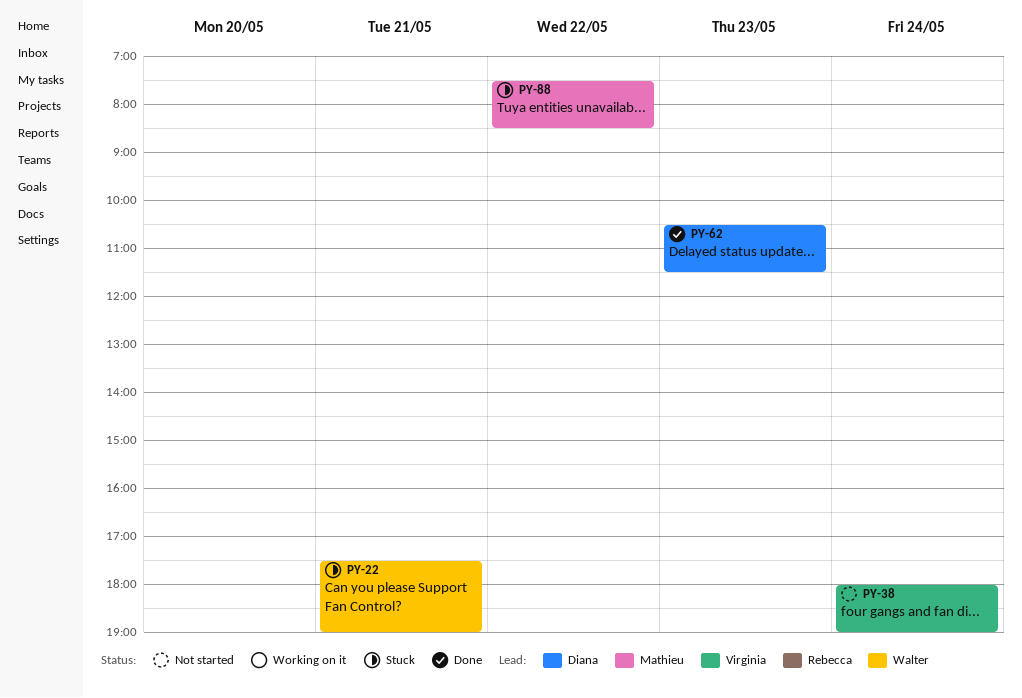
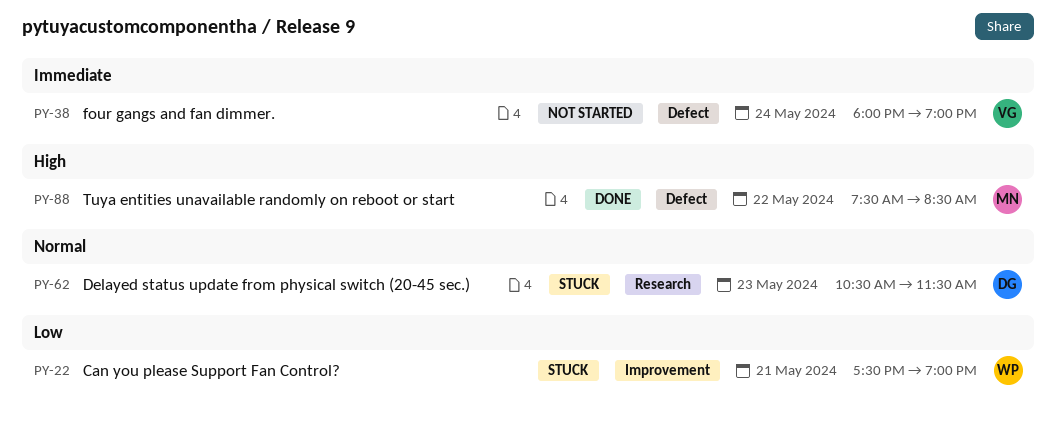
PY-62, status: Done -> Stuck
PY-88, status: Stuck -> Done

